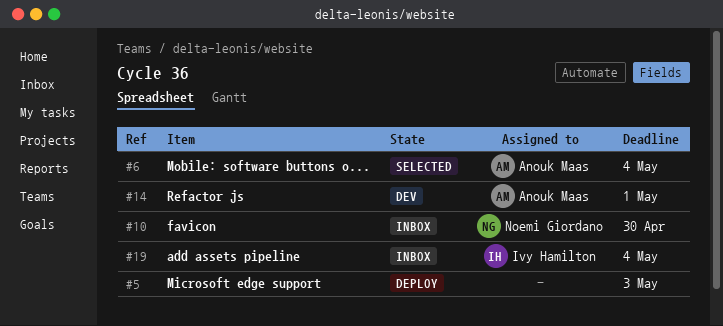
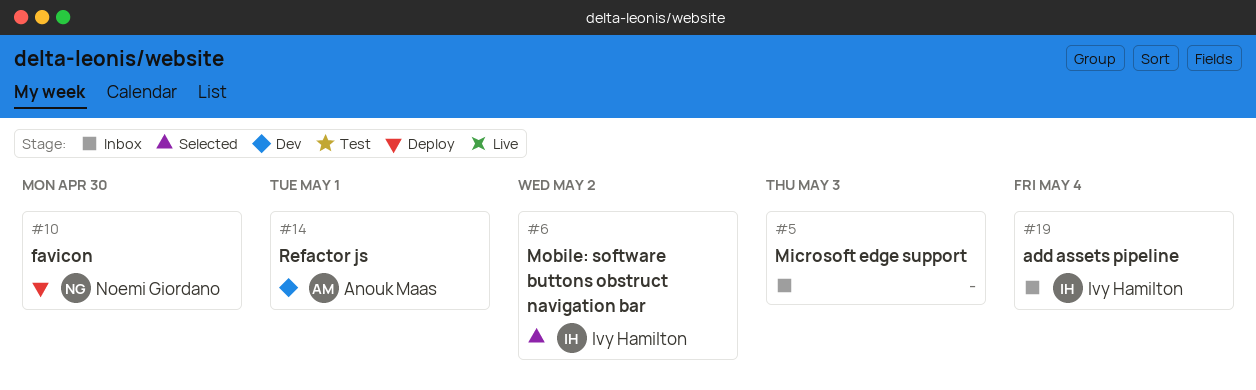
#5, status: Deploy -> Inbox
#6, owner: Anouk Maas -> Ivy Hamilton
#6, due: May 4 -> May 2
#10, status: Inbox -> Deploy

